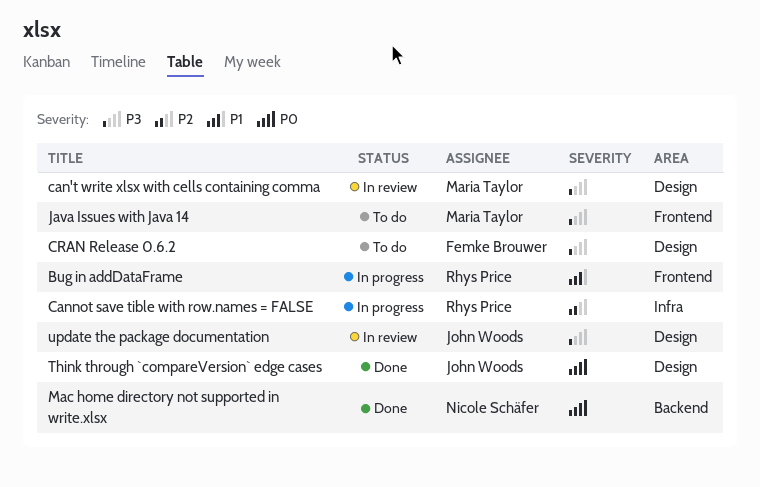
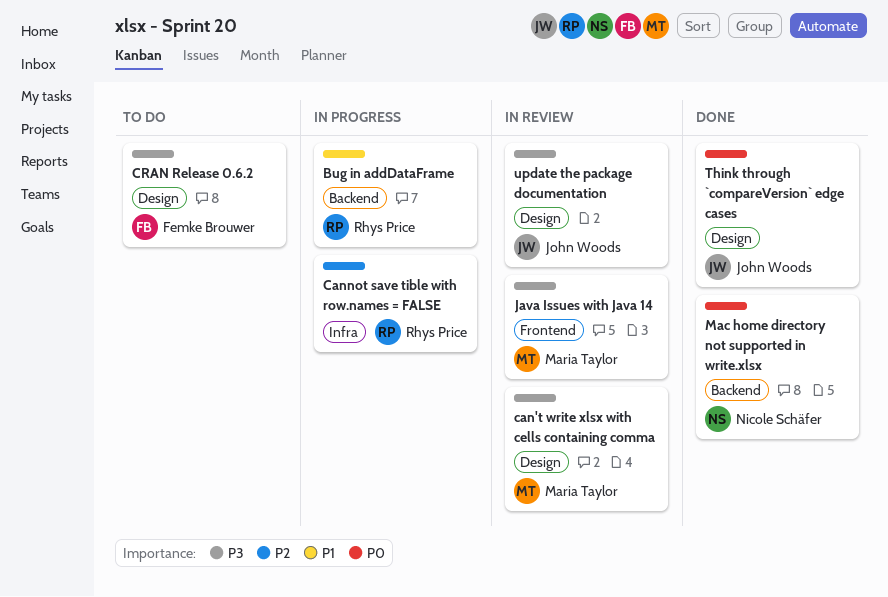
Bug in addDataFrame, label: Frontend -> Backend
Java Issues with Java 14, status: To do -> In review

